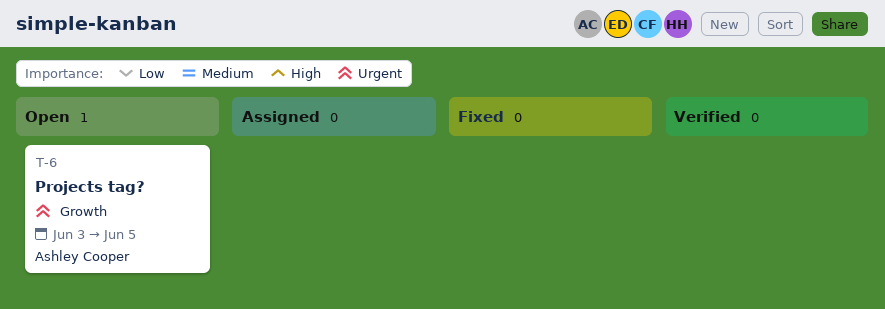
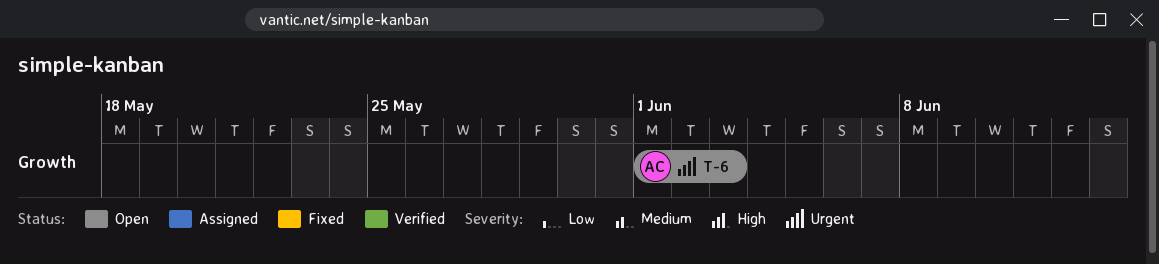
T-6, start: Jun 3 -> Jun 1
T-6, due: Jun 5 -> Jun 3

